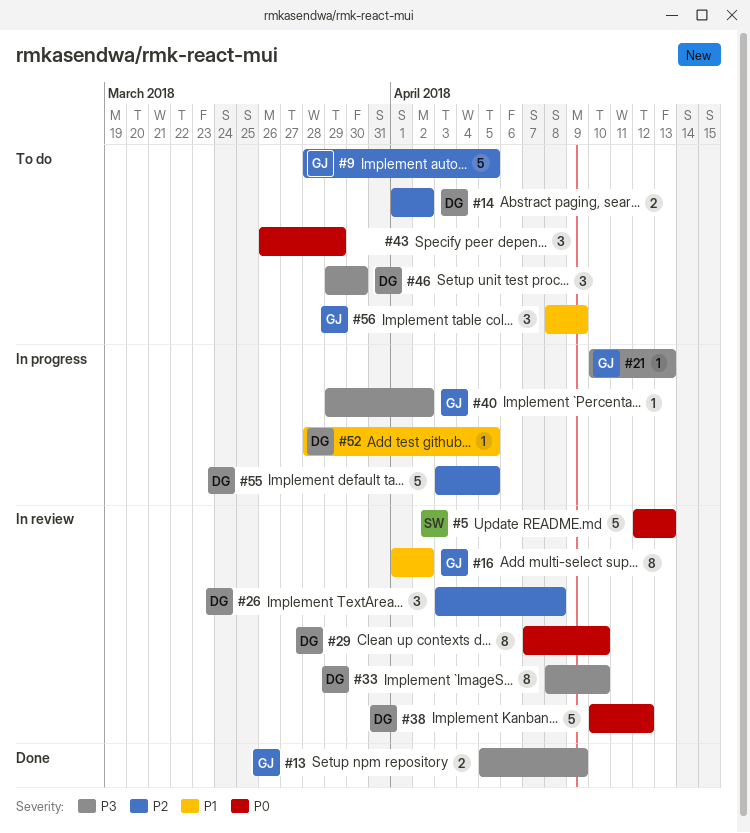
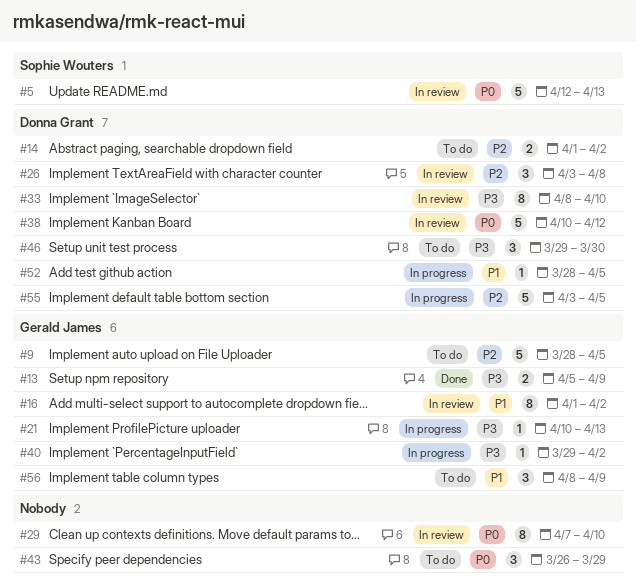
#29, owner: Donna Grant -> none

